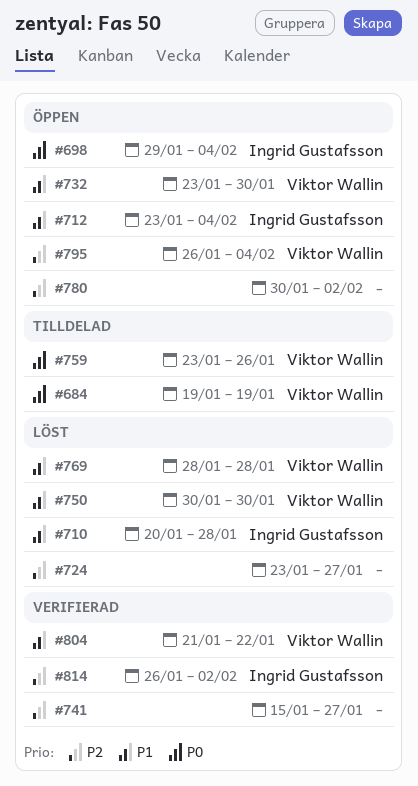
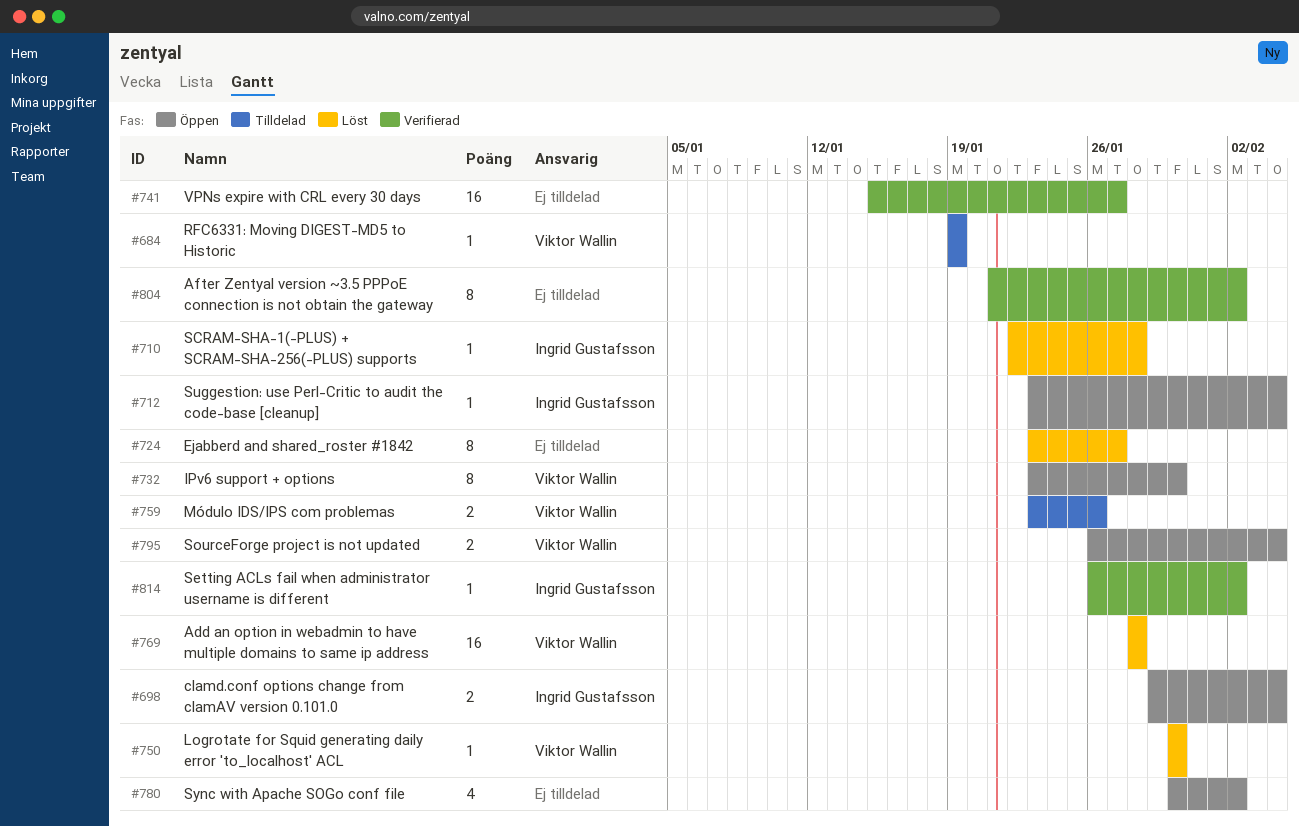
#710, start: Jan 20 -> Jan 22
#804, owner: Viktor Wallin -> none
#804, due: Jan 22 -> Feb 2

